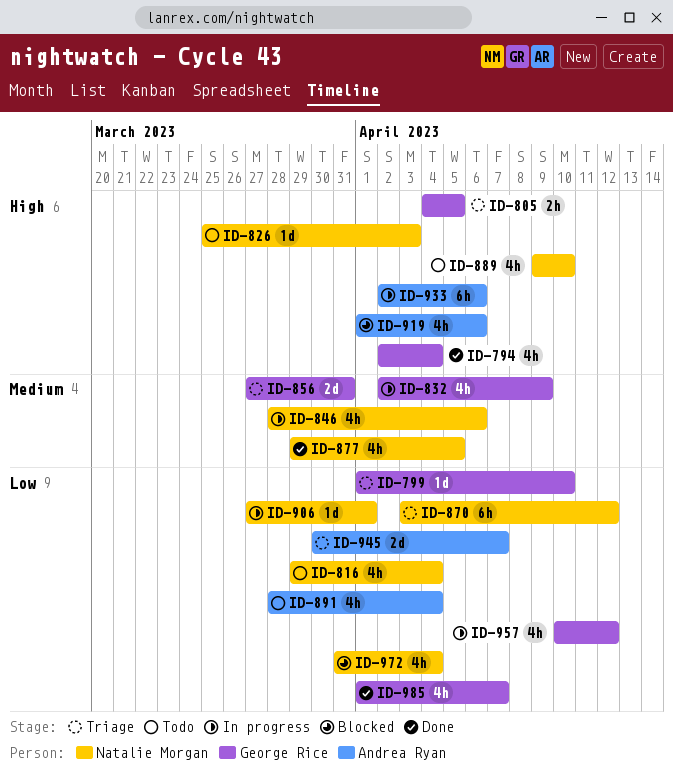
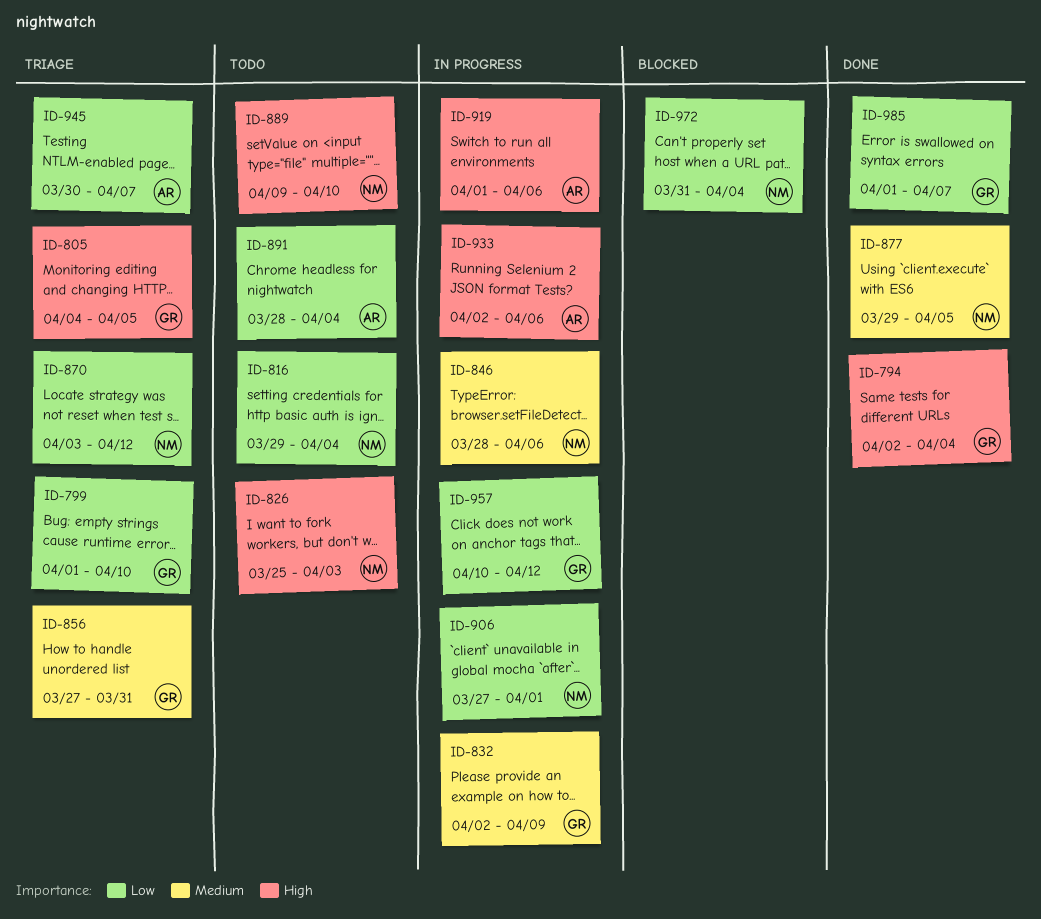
ID-919, status: Blocked -> In progress

